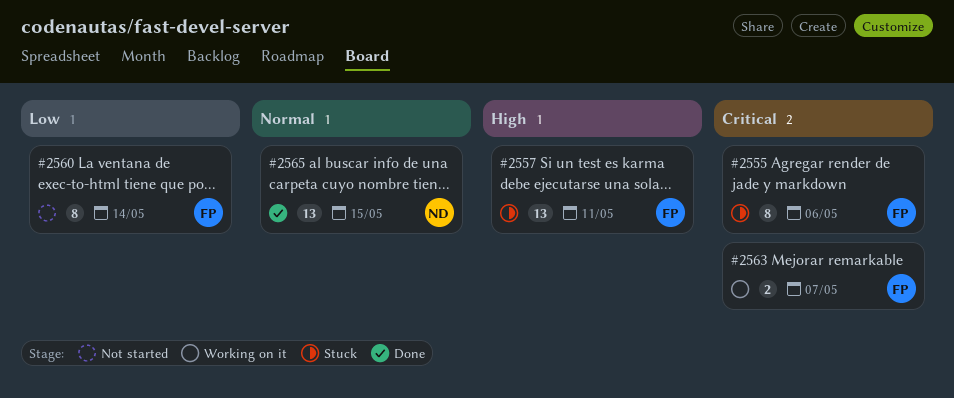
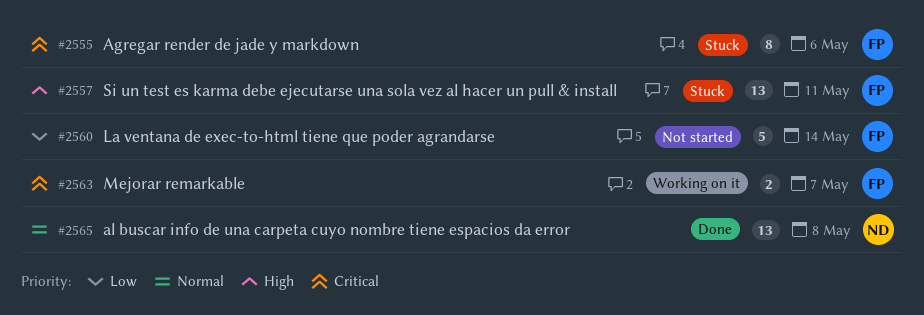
#2560, estimate: 8 -> 5
#2565, due: May 15 -> May 8

